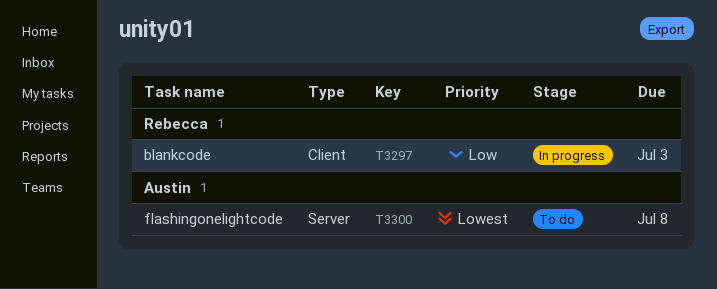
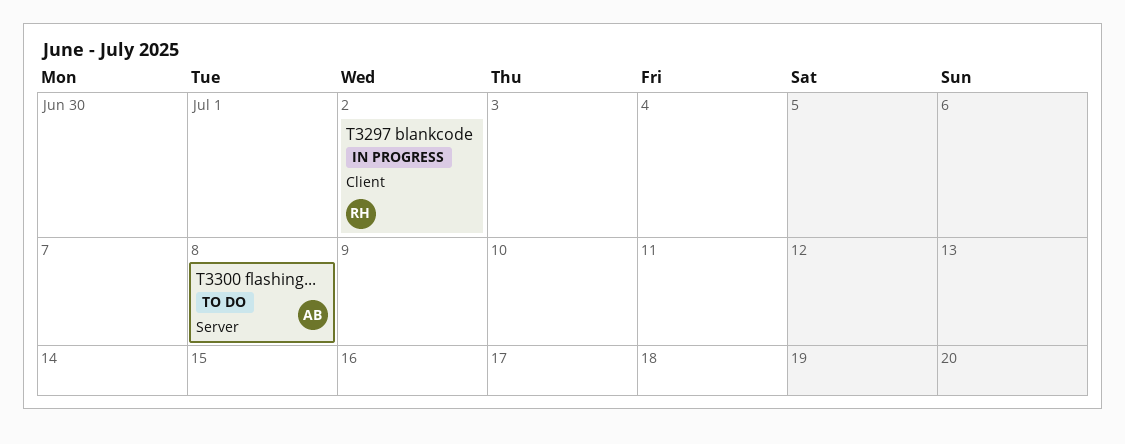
T3297, due: Jul 3 -> Jul 2

